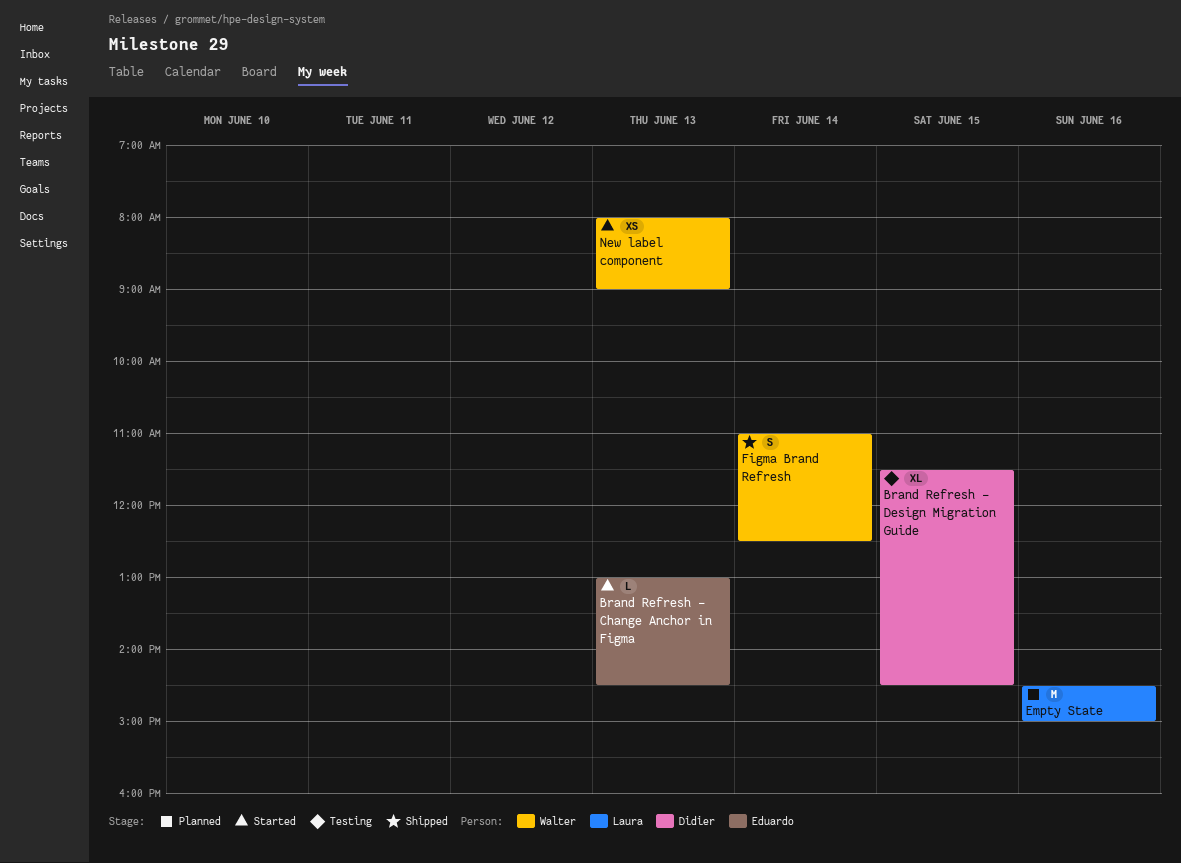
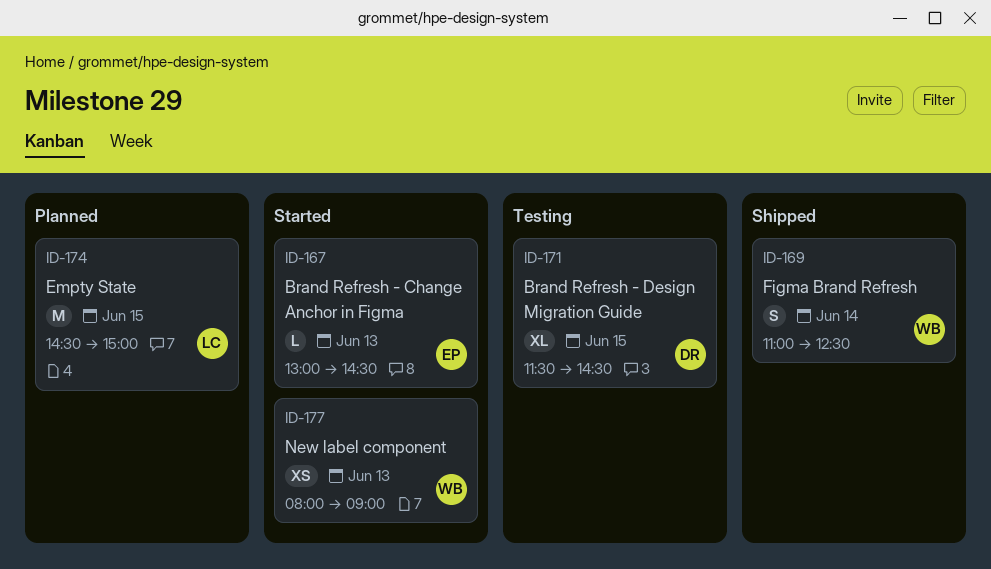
Empty State, day: Jun 16 -> Jun 15

